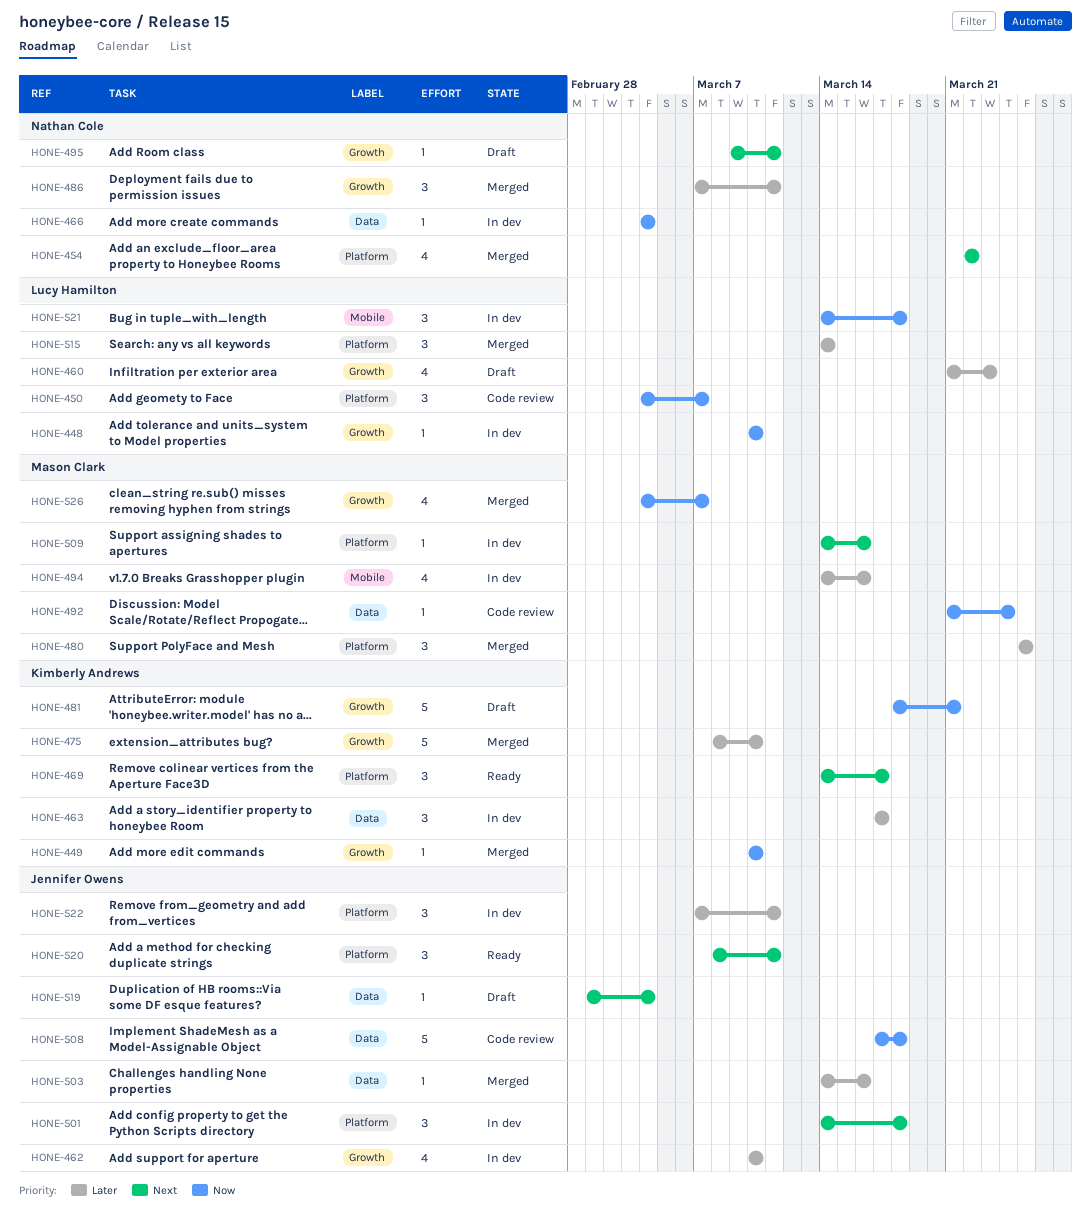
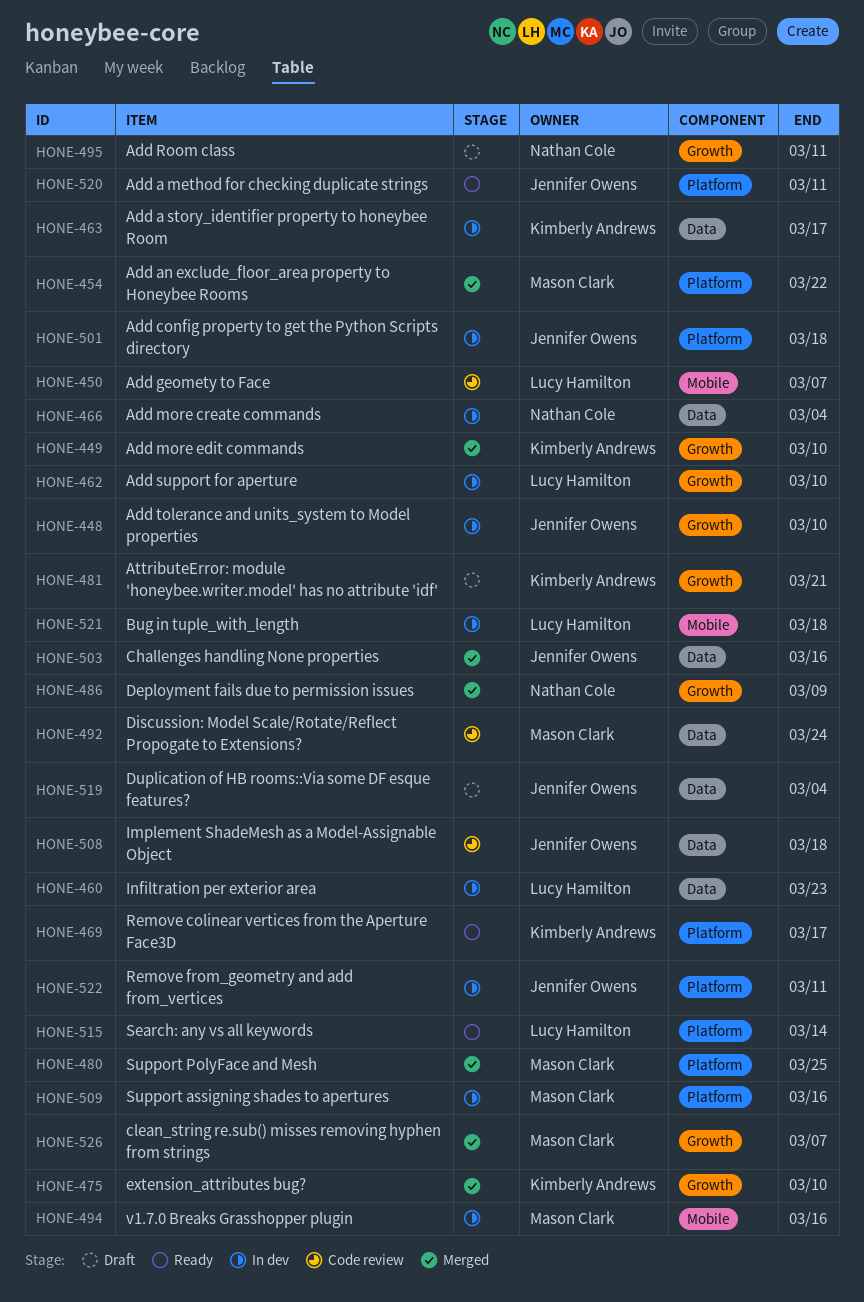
HONE-448, owner: Lucy Hamilton -> Jennifer Owens
HONE-450, label: Platform -> Mobile
HONE-454, owner: Nathan Cole -> Mason Clark
HONE-460, status: Draft -> In dev
HONE-460, label: Growth -> Data
HONE-462, owner: Jennifer Owens -> Lucy Hamilton
HONE-486, due: Mar 11 -> Mar 9
HONE-515, status: Merged -> Ready

